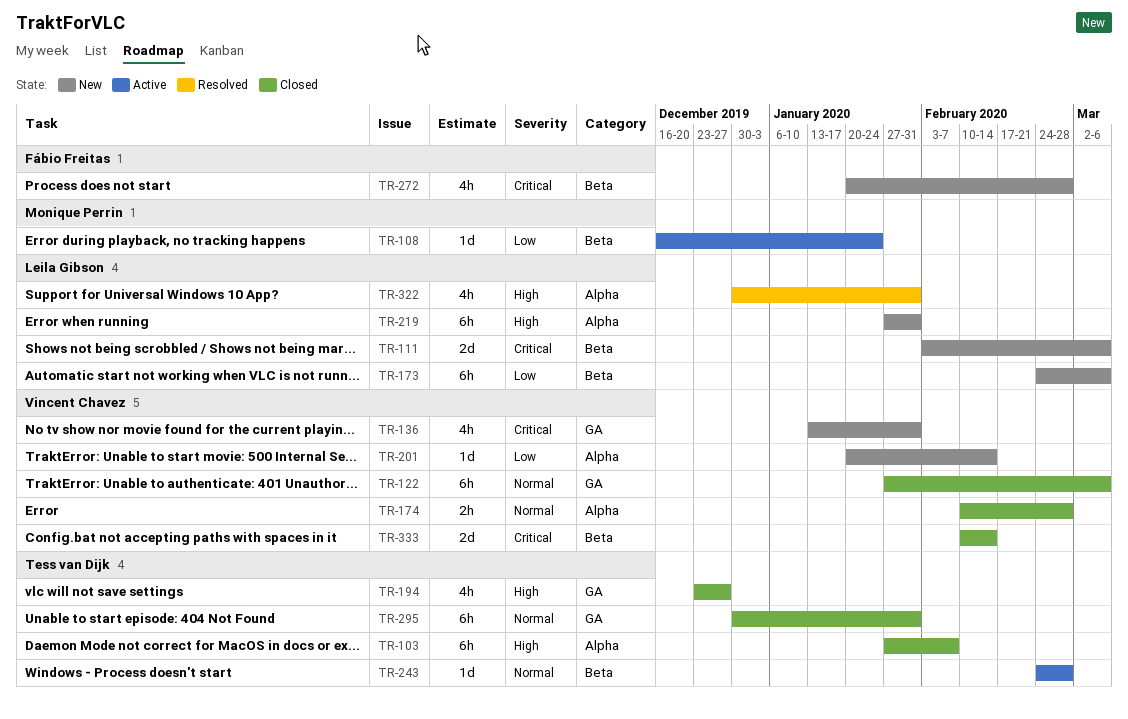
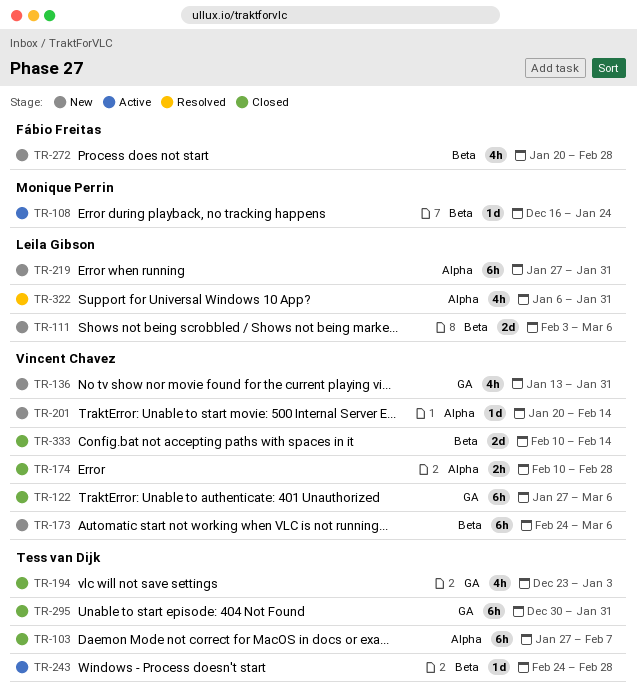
TR-173, owner: Leila Gibson -> Vincent Chavez
TR-194, due: Dec 27 -> Jan 3
TR-322, start: Dec 30 -> Jan 6

